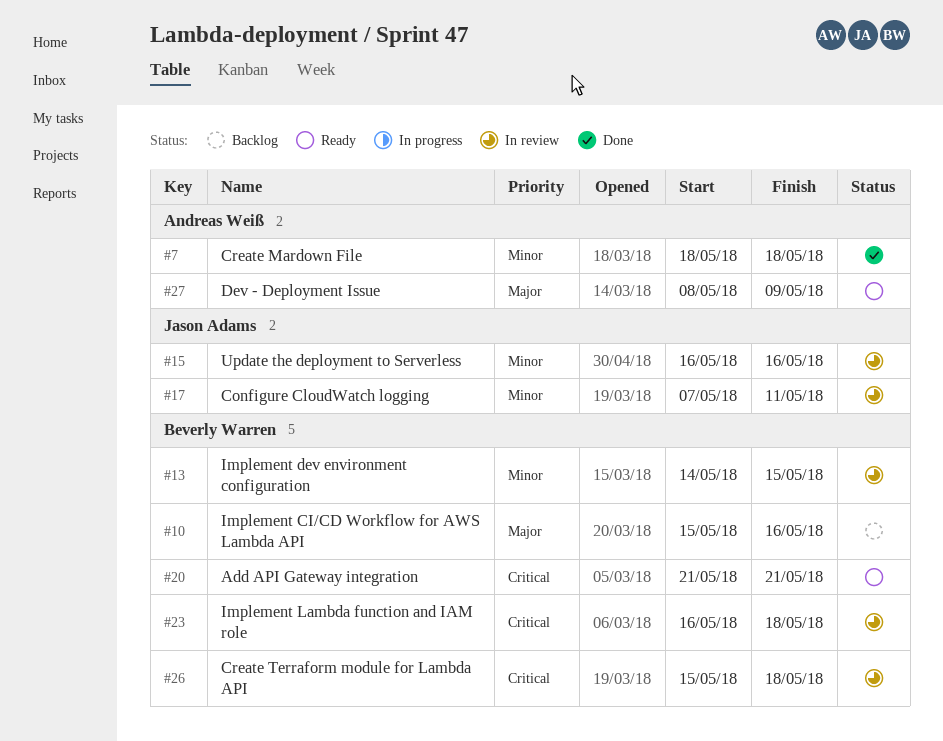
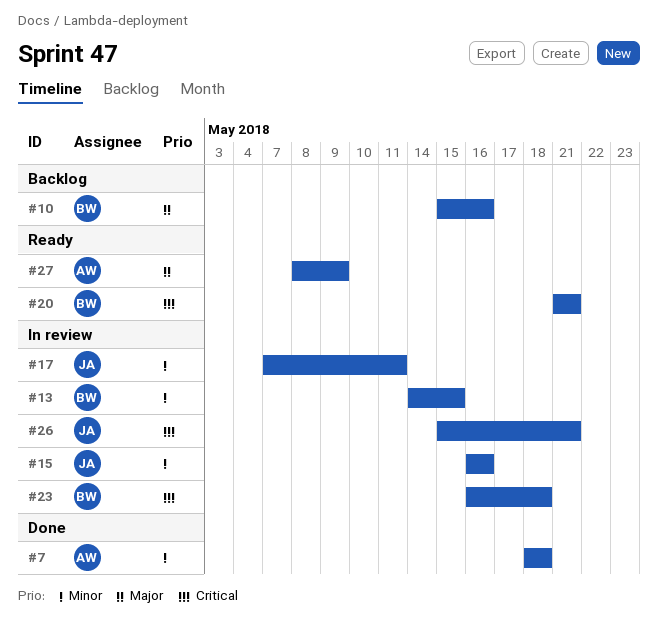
#26, owner: Beverly Warren -> Jason Adams
#26, due: May 18 -> May 21

